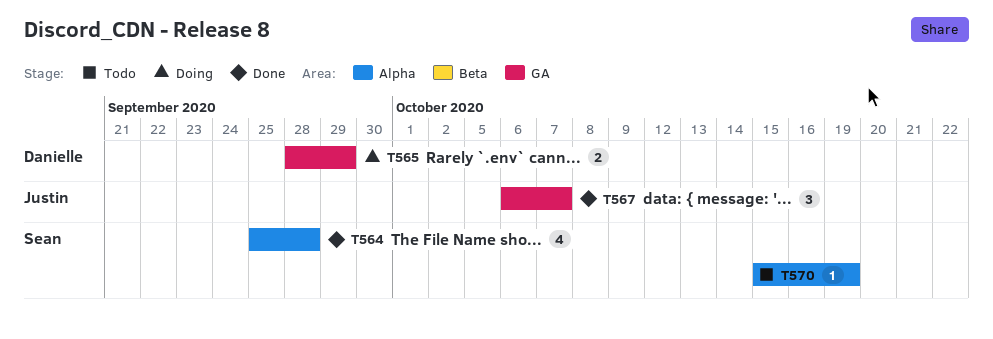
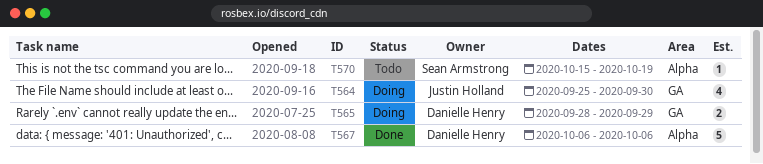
T564, status: Done -> Doing
T564, owner: Sean Armstrong -> Justin Holland
T564, label: Alpha -> GA
T564, due: Sep 28 -> Sep 30
T567, owner: Justin Holland -> Danielle Henry
T567, label: GA -> Alpha
T567, estimate: 3 -> 5
T567, due: Oct 7 -> Oct 6

